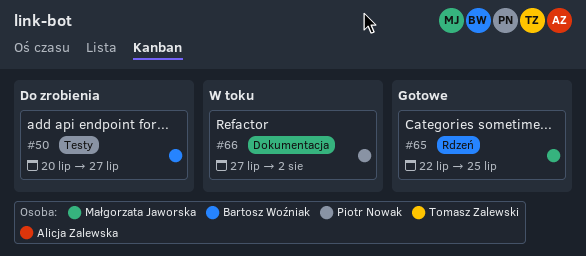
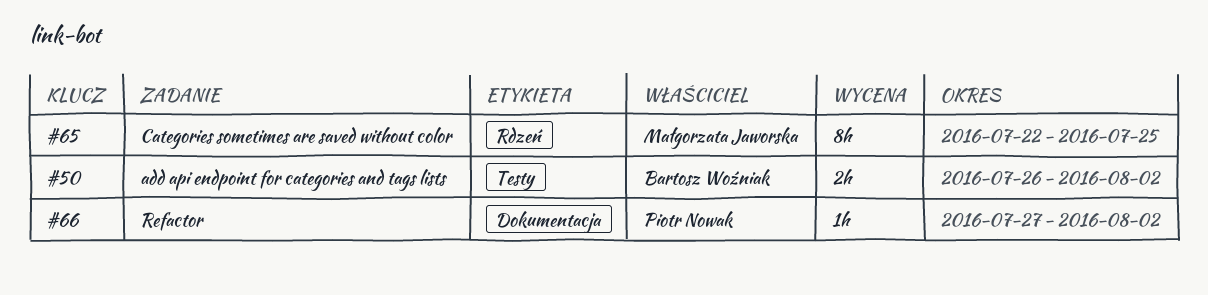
#50, start: Jul 20 -> Jul 26
#50, due: Jul 27 -> Aug 2

